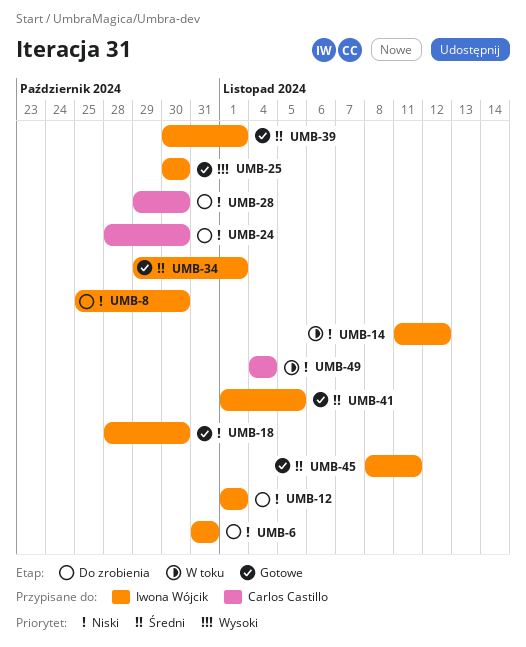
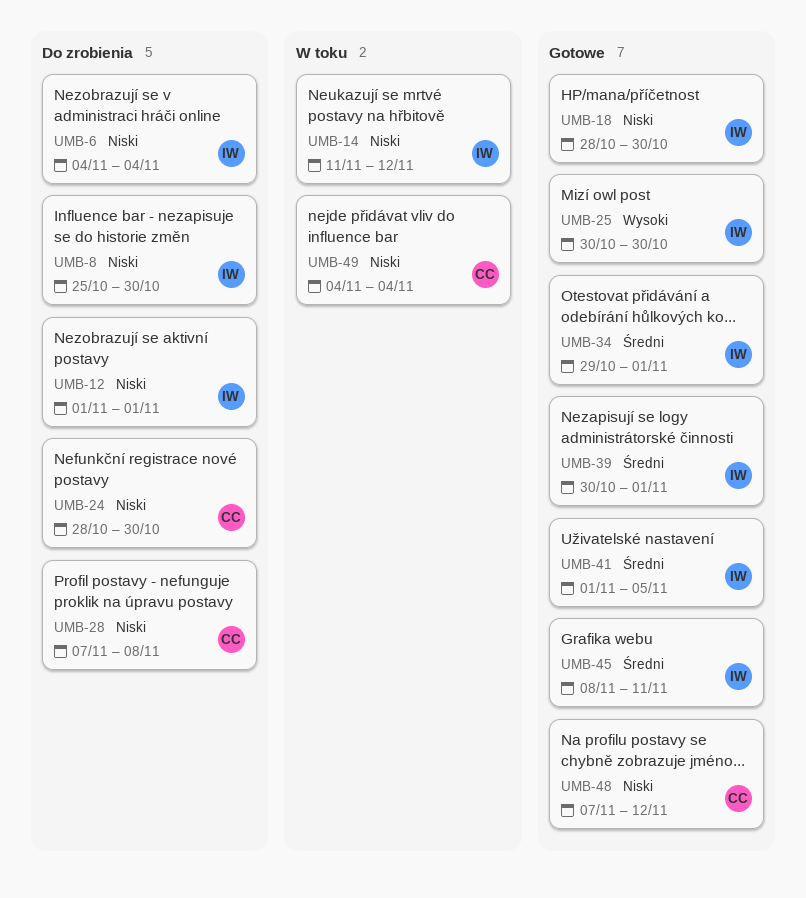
UMB-6, start: Oct 31 -> Nov 4
UMB-6, due: Oct 31 -> Nov 4
UMB-28, start: Oct 29 -> Nov 7
UMB-28, due: Oct 30 -> Nov 8
UMB-48: none -> present

